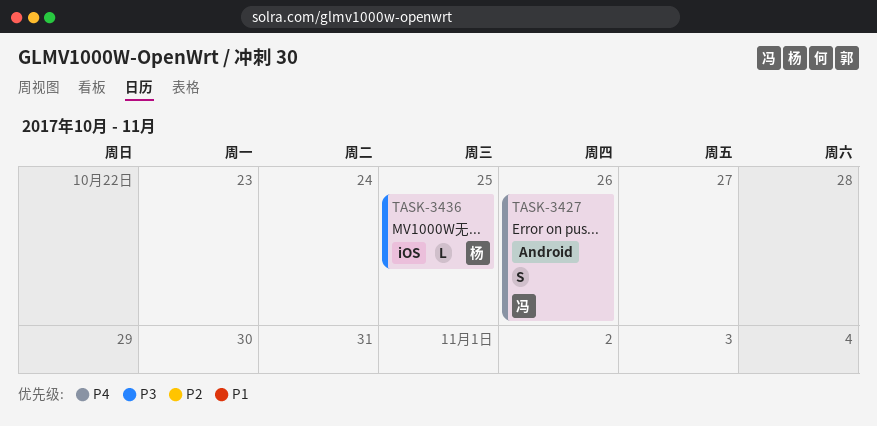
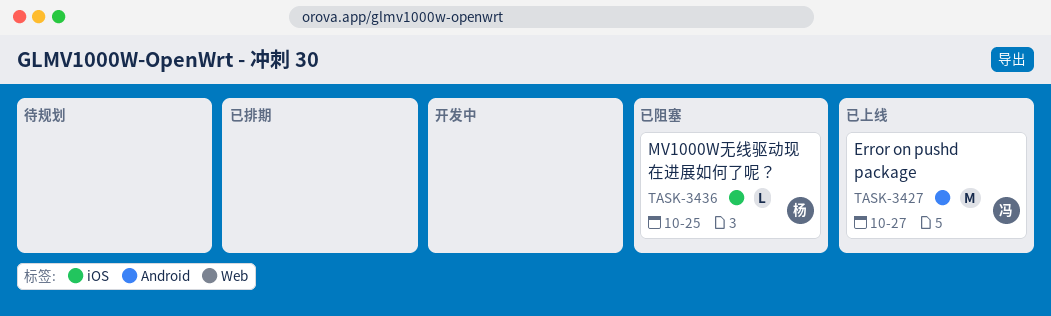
TASK-3427, estimate: S -> M
TASK-3427, day: Oct 26 -> Oct 27

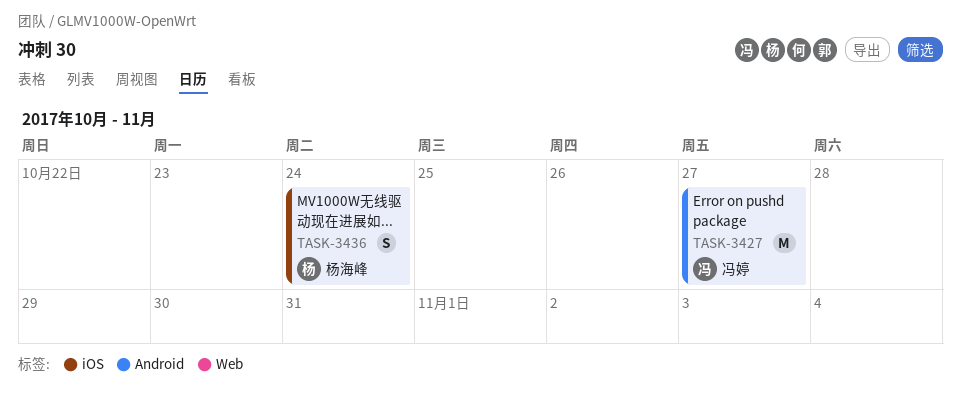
TASK-3436, estimate: L -> S
TASK-3436, day: Oct 25 -> Oct 24

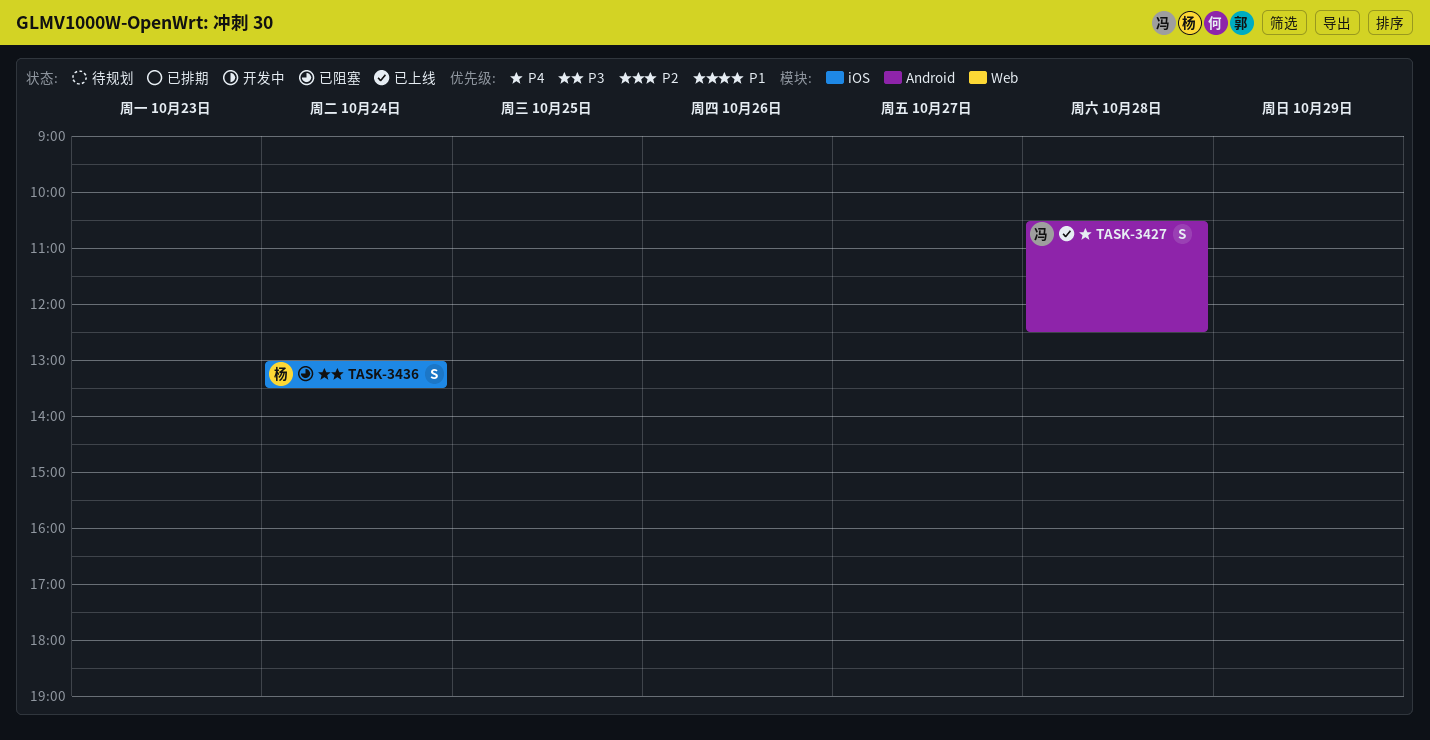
TASK-3427, estimate: M -> S
TASK-3427, day: Oct 27 -> Oct 28

